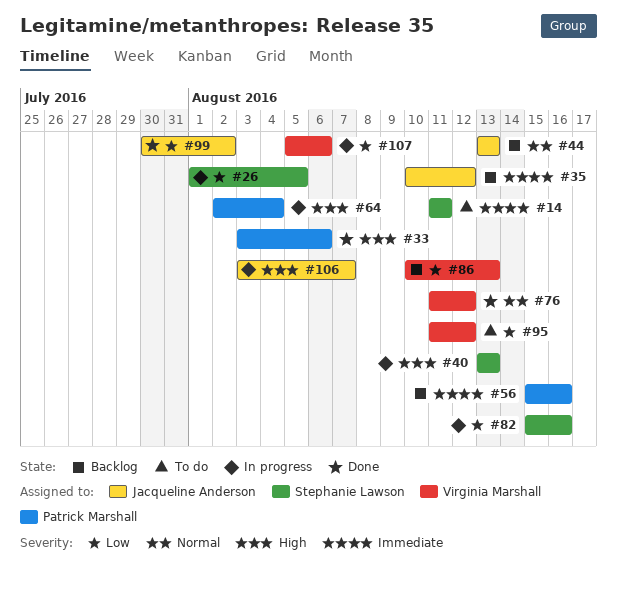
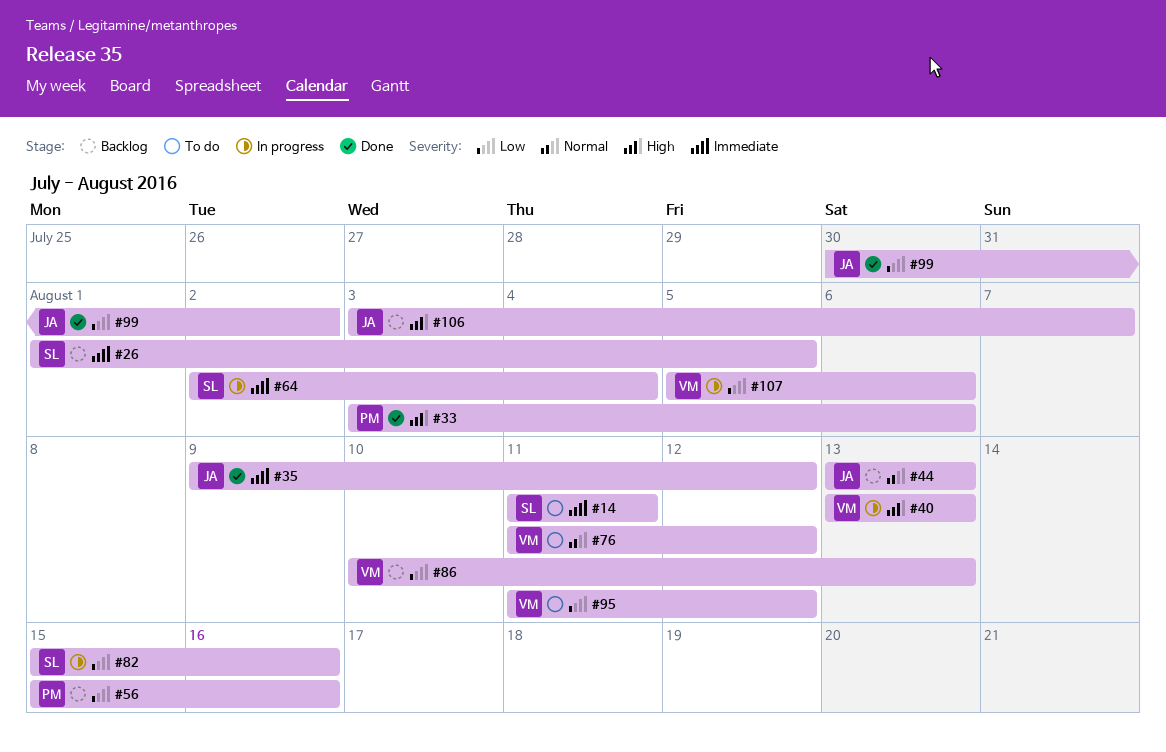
#26, status: In progress -> Backlog
#26, priority: Low -> Immediate
#35, status: Backlog -> Done
#35, start: Aug 10 -> Aug 9
#40, owner: Stephanie Lawson -> Virginia Marshall
#56, priority: Immediate -> Low
#64, owner: Patrick Marshall -> Stephanie Lawson
#64, priority: High -> Immediate
#76, status: Done -> To do
#106, status: In progress -> Backlog

